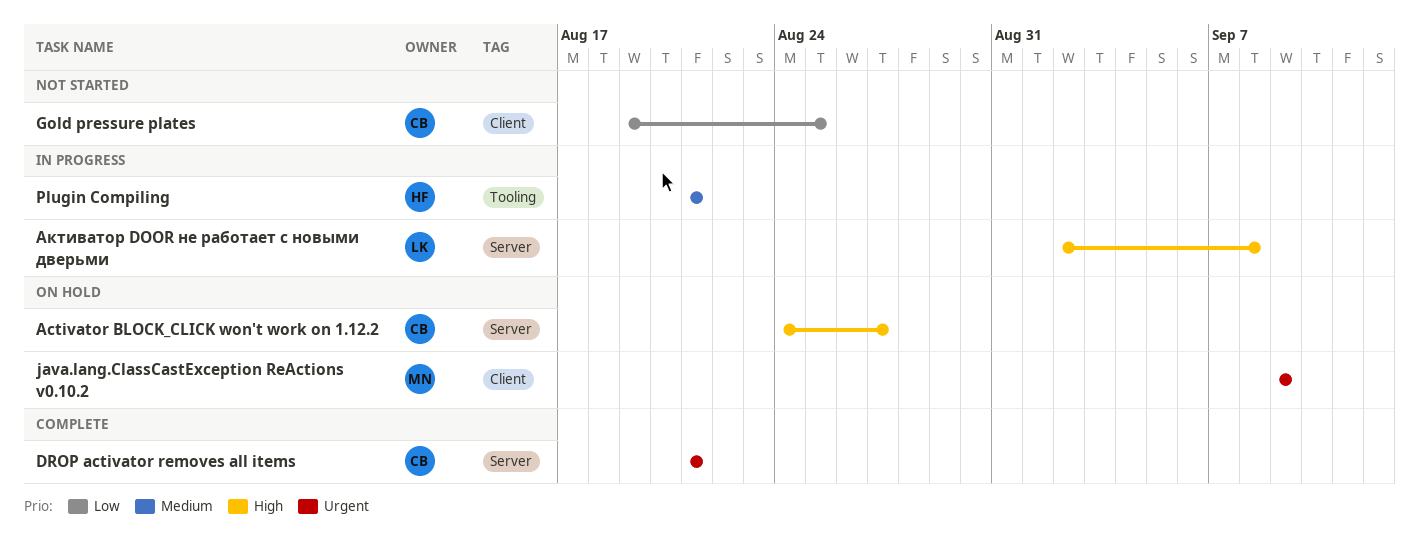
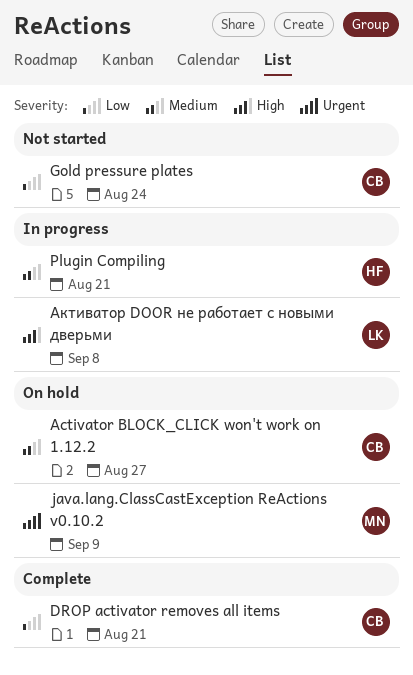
Activator BLOCK_CLICK won't work on 1.12.2, priority: High -> Medium
DROP activator removes all items, priority: Urgent -> Low
Gold pressure plates, due: Aug 25 -> Aug 24

